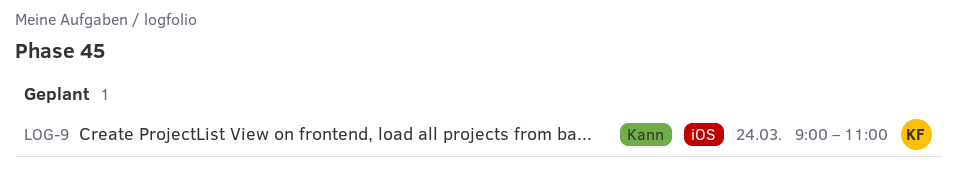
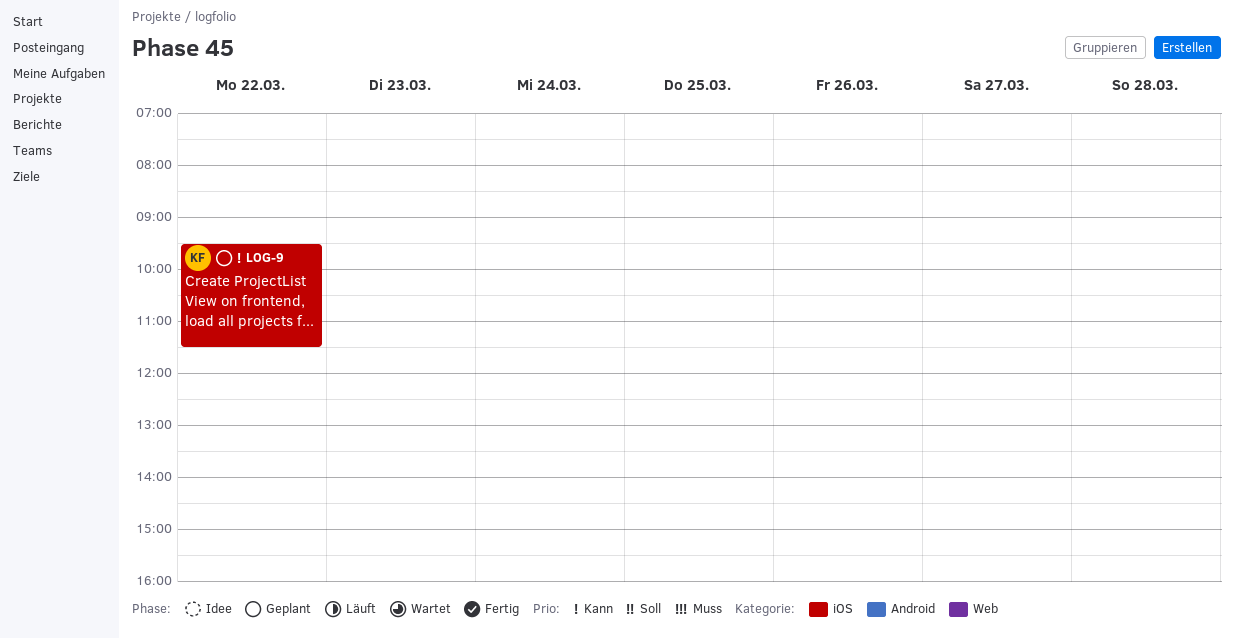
LOG-9, day: Mar 24 -> Mar 22
LOG-9, begins: 09:00 -> 09:30
LOG-9, ends: 11:00 -> 11:30

